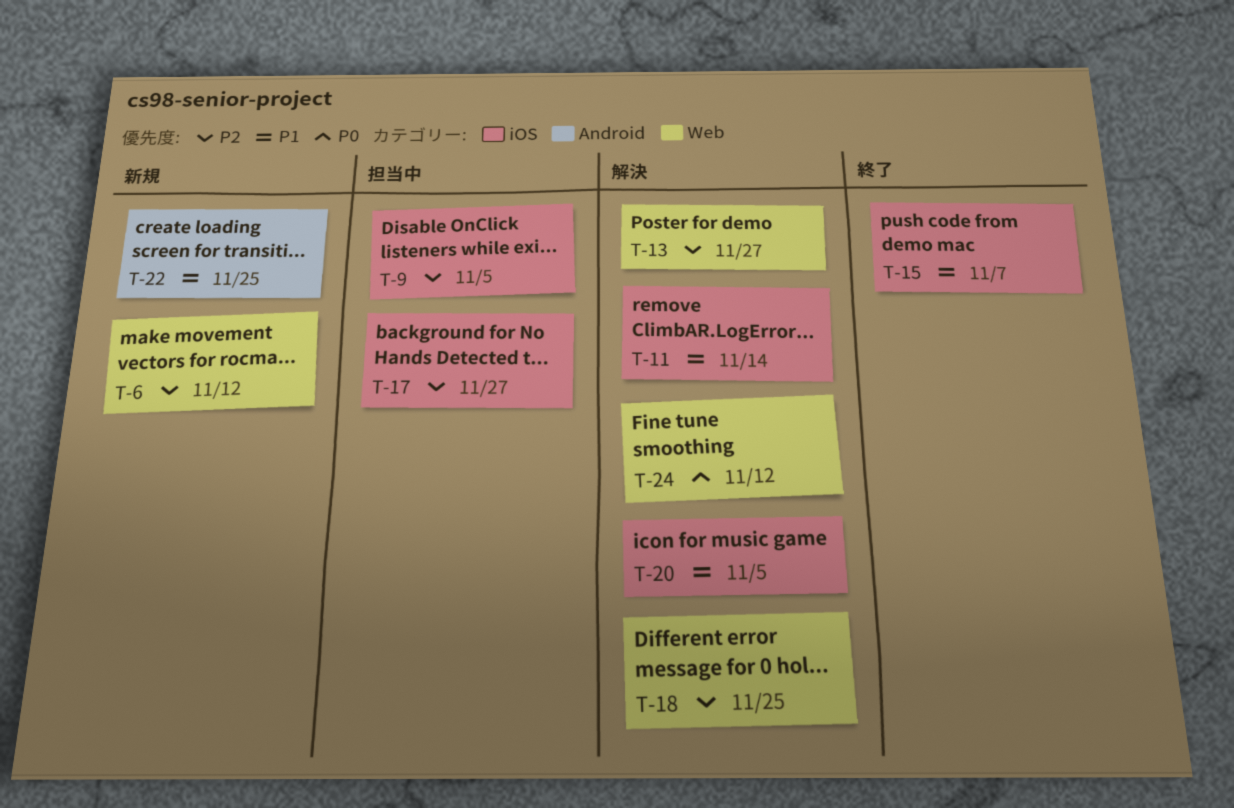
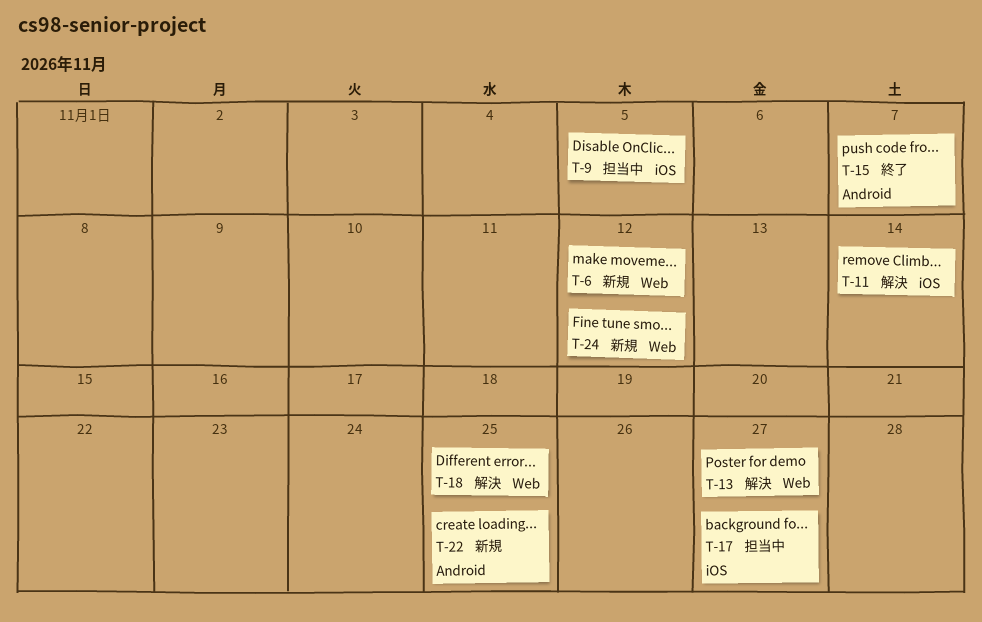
T-15, label: iOS -> Android
T-20: present -> none
T-24, status: 解決 -> 新規

